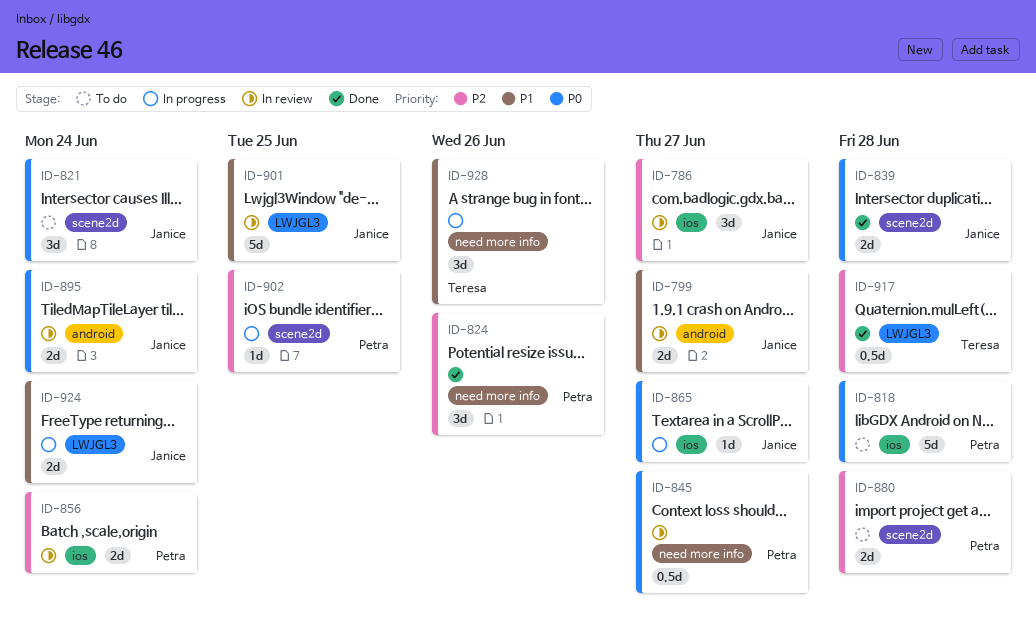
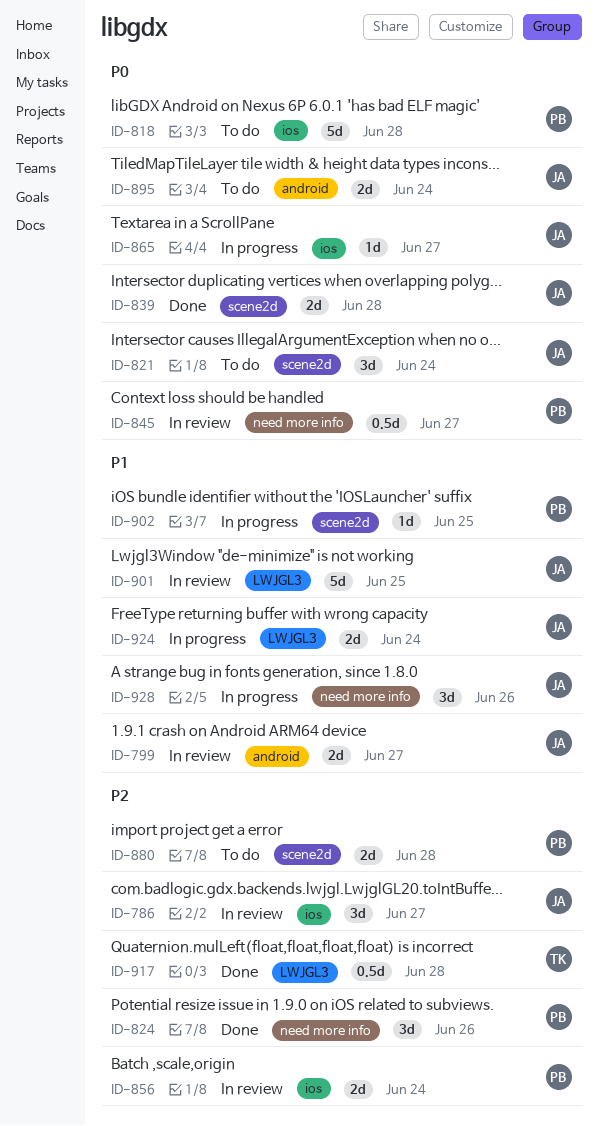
ID-895, status: In review -> To do
ID-902, priority: P2 -> P1
ID-928, owner: Teresa -> Janice

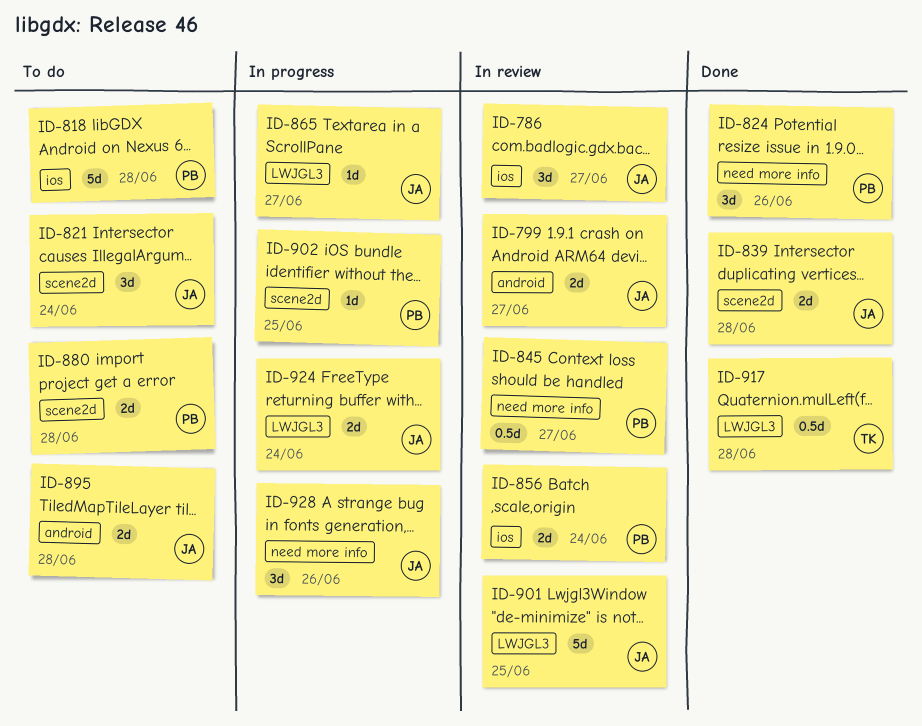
ID-865, label: ios -> LWJGL3
ID-895, due: Jun 24 -> Jun 28

